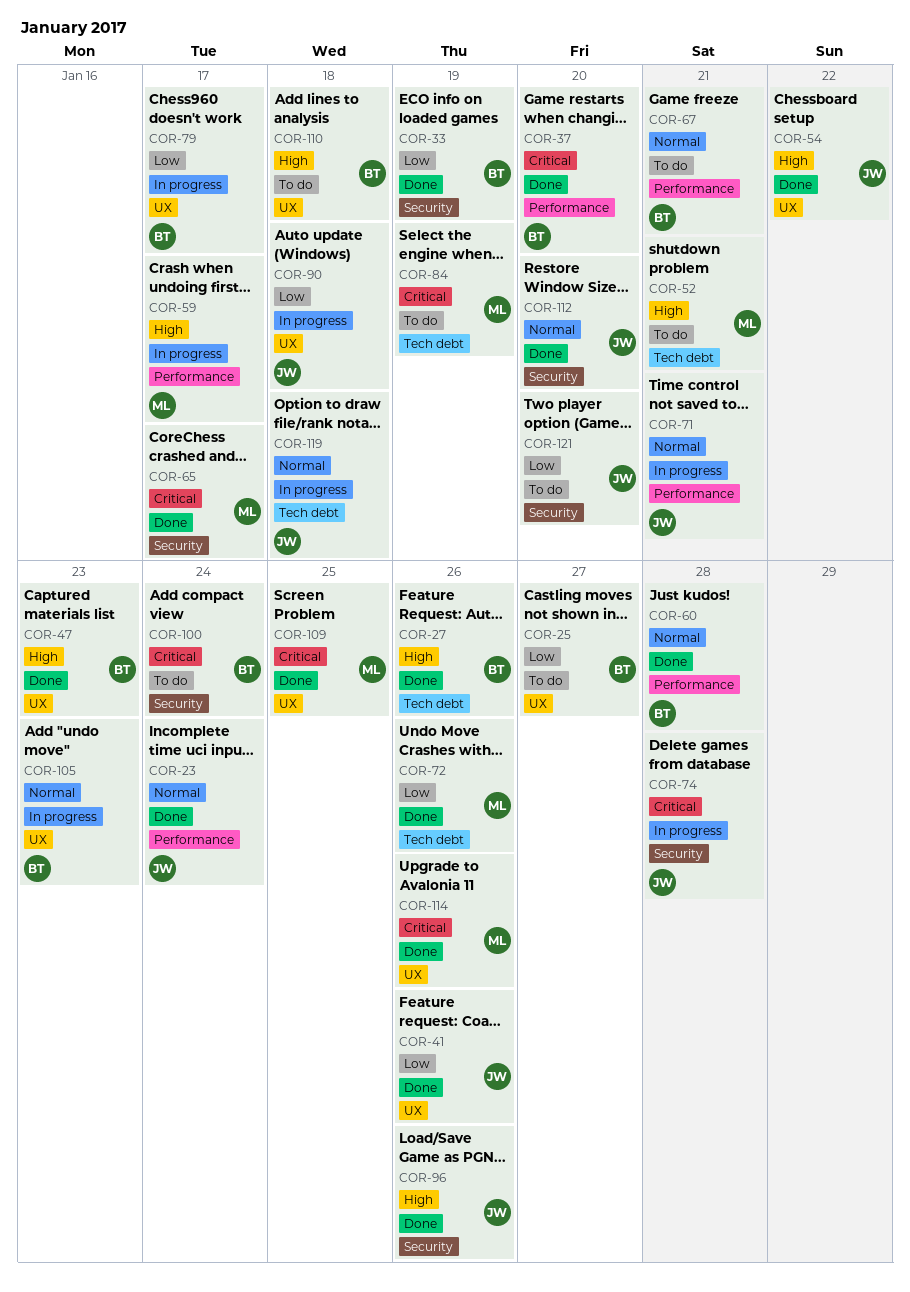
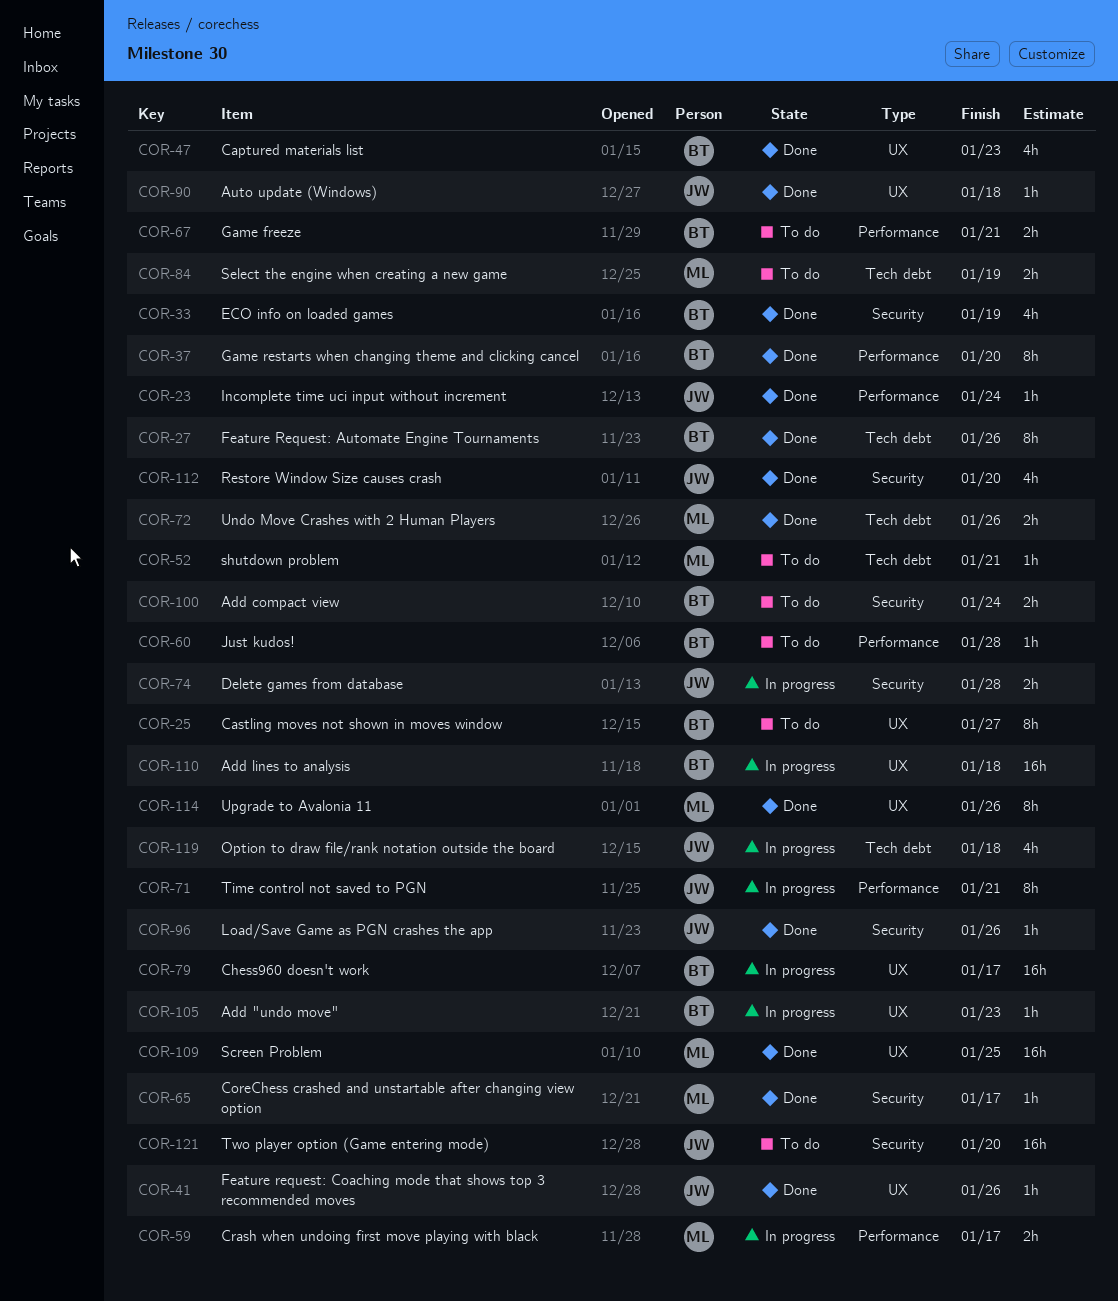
COR-54: present -> none
COR-60, status: Done -> To do
COR-90, status: In progress -> Done
COR-110, status: To do -> In progress

